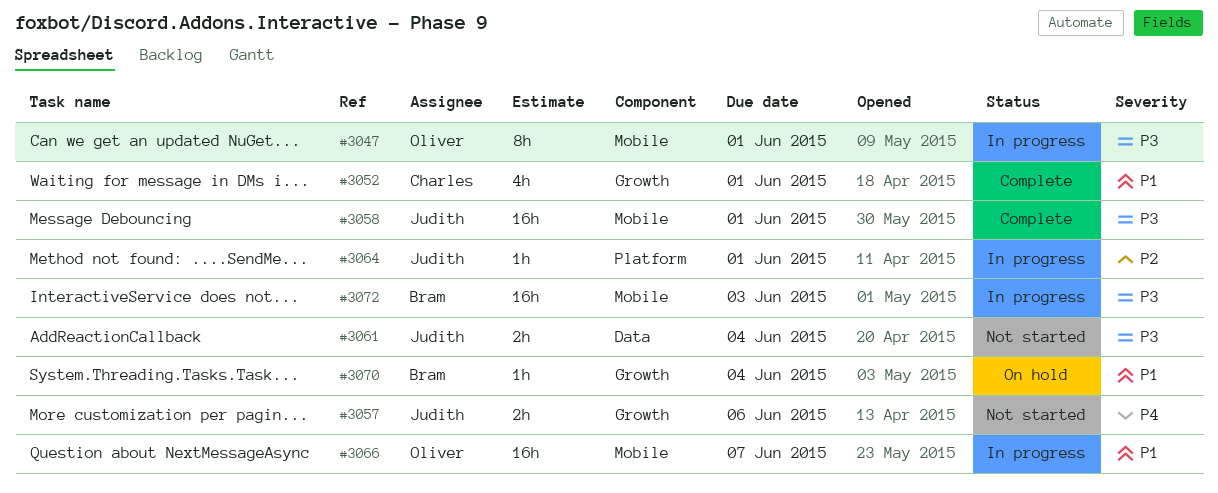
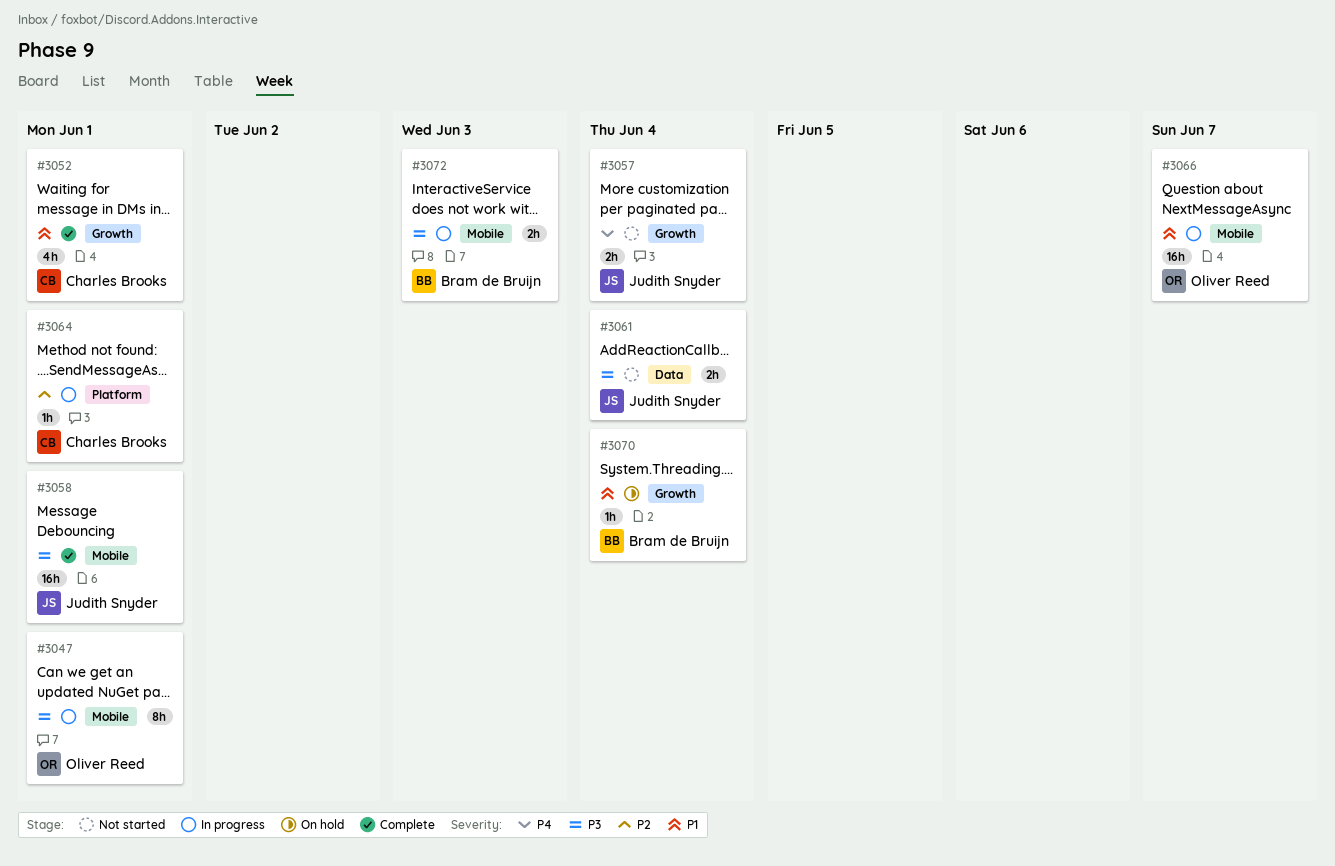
#3057, due: Jun 6 -> Jun 4
#3064, owner: Judith Snyder -> Charles Brooks
#3072, estimate: 16h -> 2h

